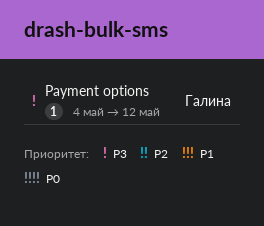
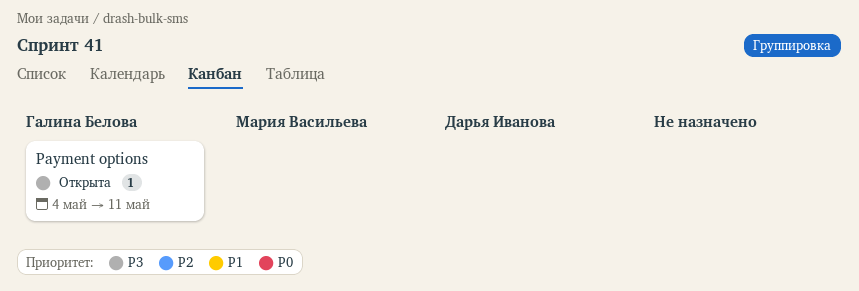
Payment options, due: May 12 -> May 11

